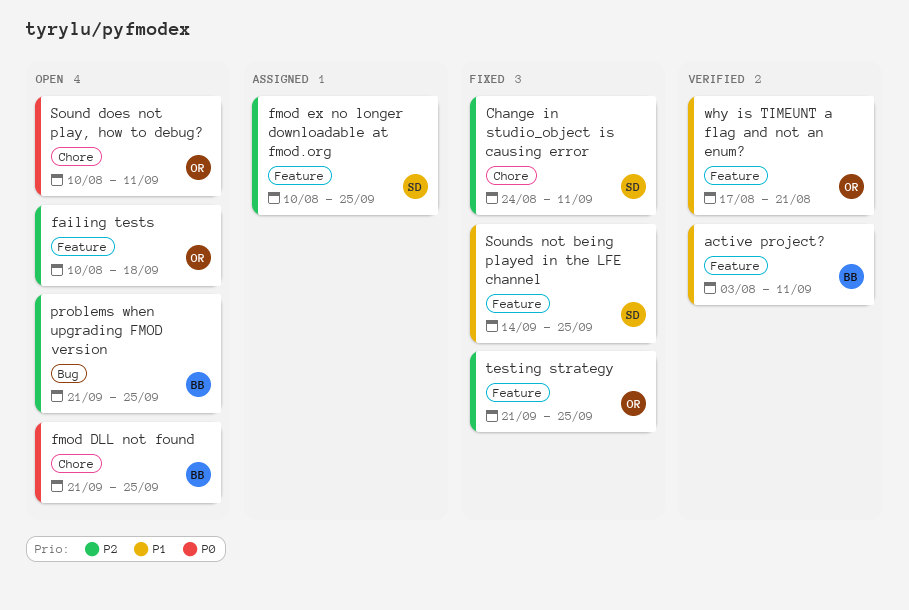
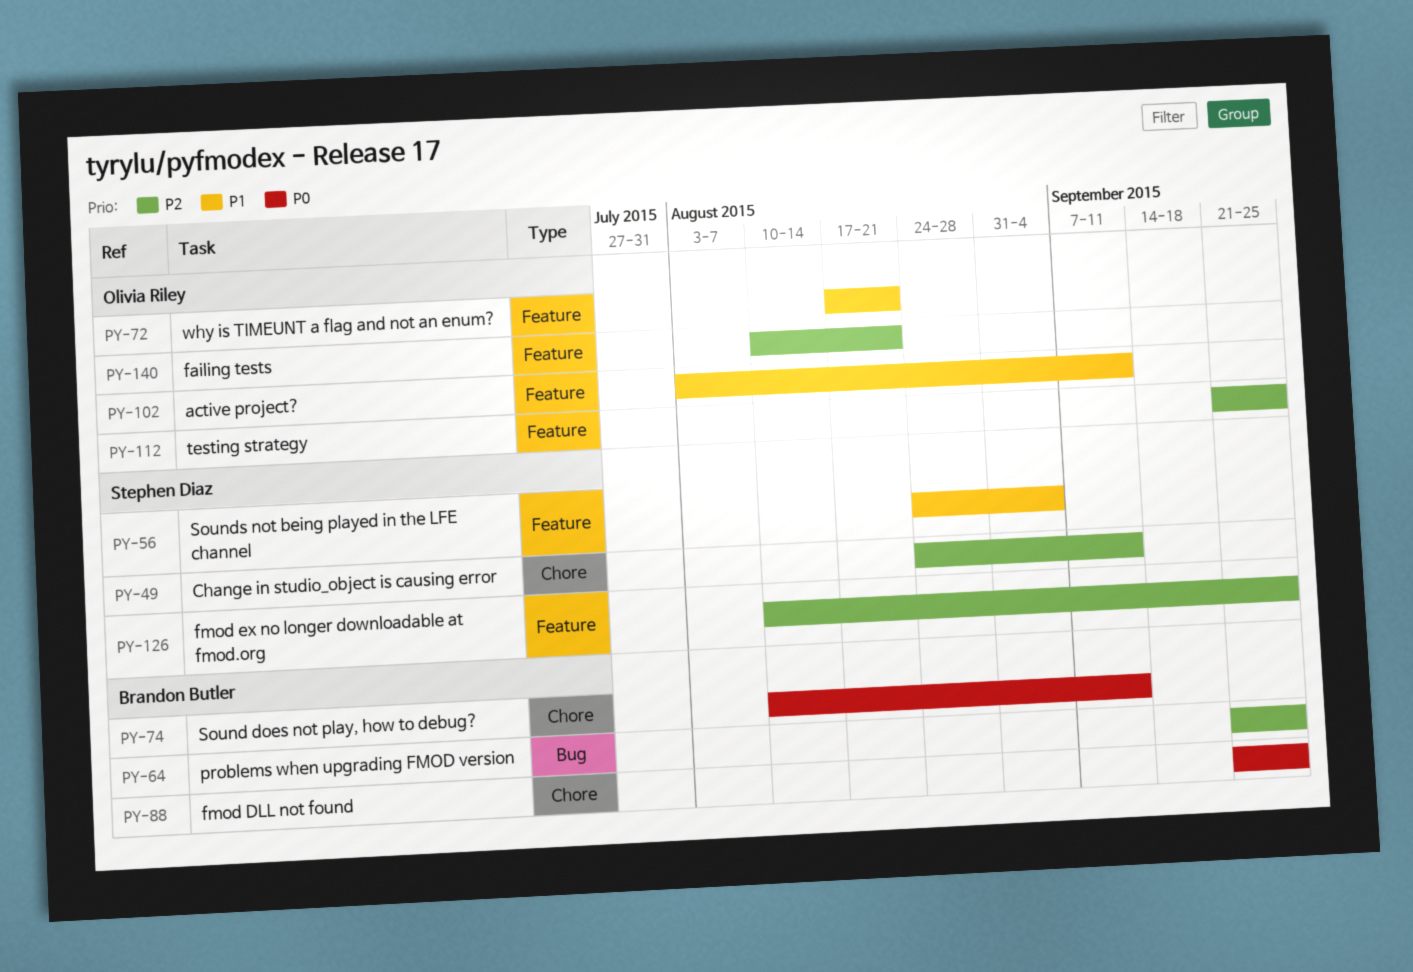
active project?, owner: Brandon Butler -> Olivia Riley
failing tests, due: Sep 18 -> Aug 21
Sound does not play, how to debug?, owner: Olivia Riley -> Brandon Butler
Sounds not being played in the LFE channel, start: Sep 14 -> Aug 24
Sounds not being played in the LFE channel, due: Sep 25 -> Sep 4

